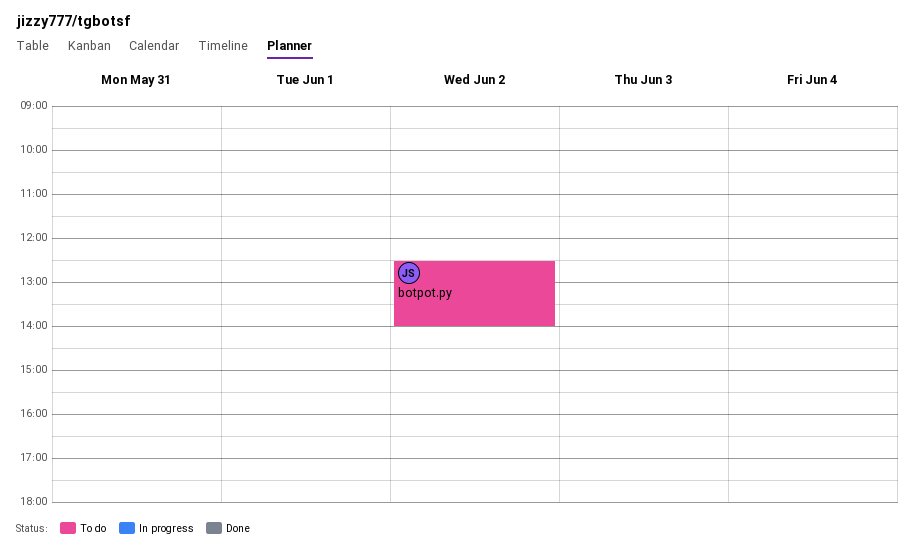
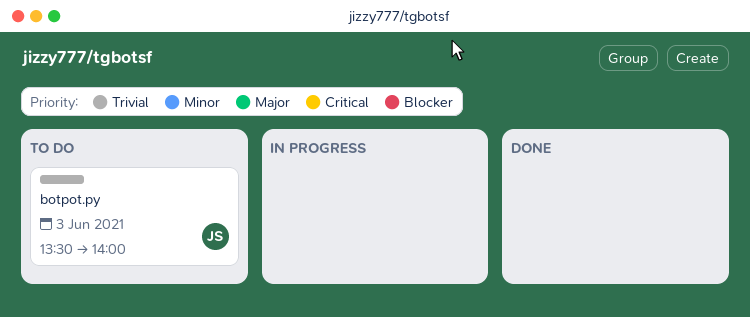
botpot.py, day: Jun 2 -> Jun 3
botpot.py, begins: 12:30 -> 13:30

